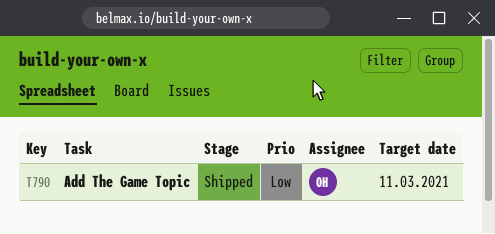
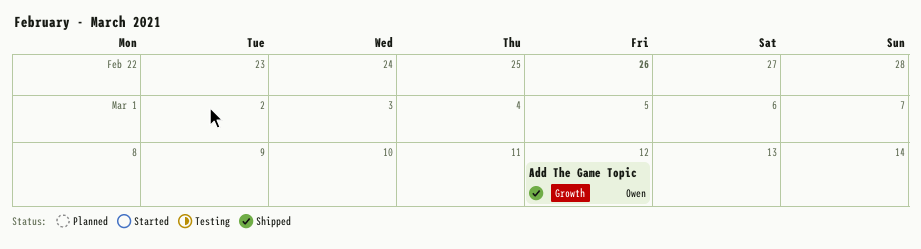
Add The Game Topic, due: Mar 11 -> Mar 12

